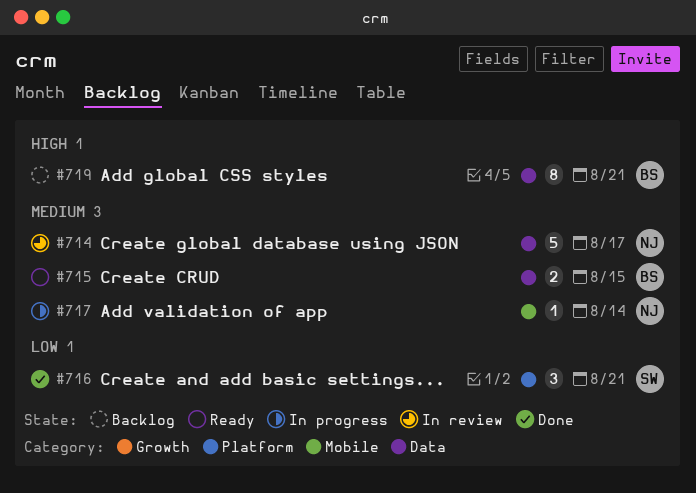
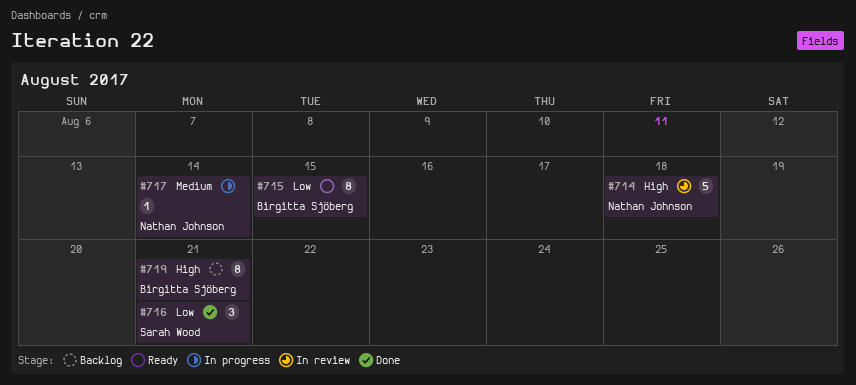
#714, priority: Medium -> High
#714, due: Aug 17 -> Aug 18
#715, priority: Medium -> Low
#715, estimate: 2 -> 8

